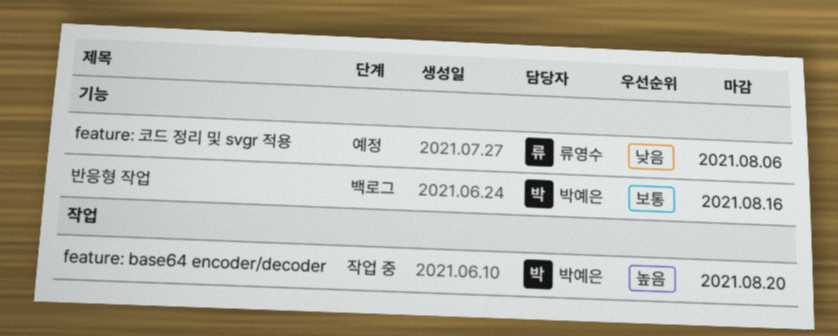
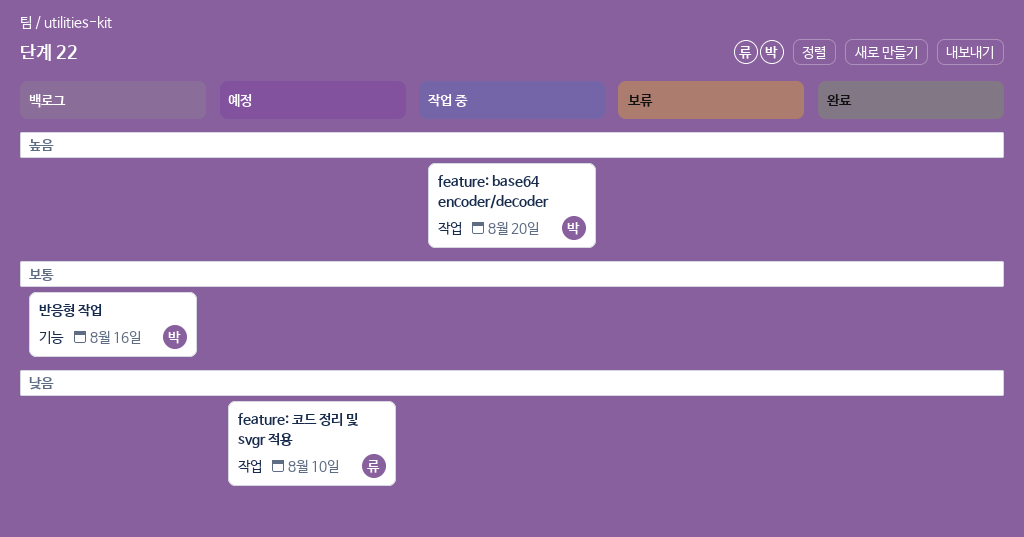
feature: 코드 정리 및 svgr 적용, label: 기능 -> 작업
feature: 코드 정리 및 svgr 적용, due: Aug 6 -> Aug 10

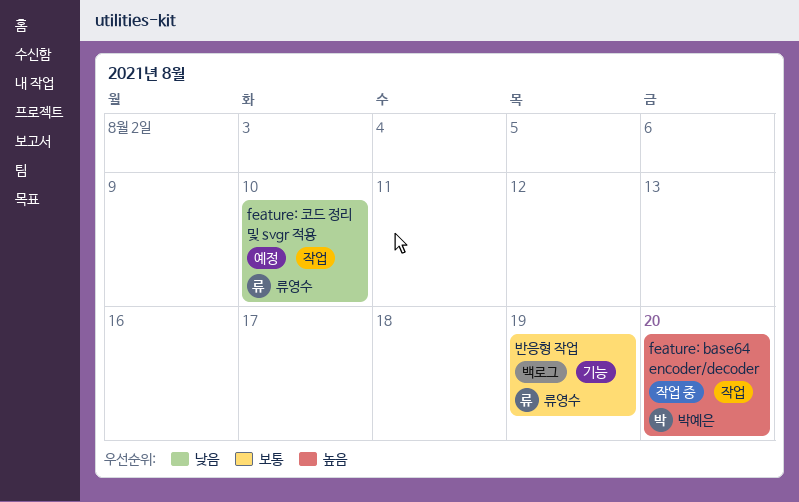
반응형 작업, owner: 박예은 -> 류영수
반응형 작업, due: Aug 16 -> Aug 19

